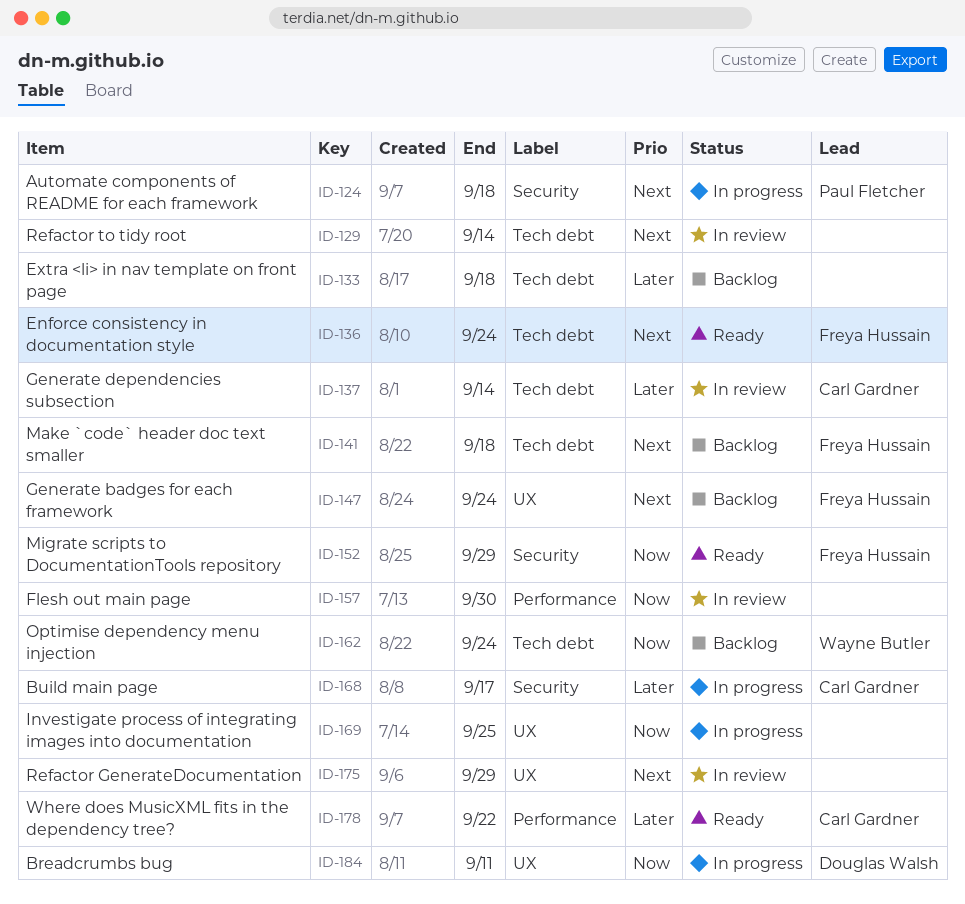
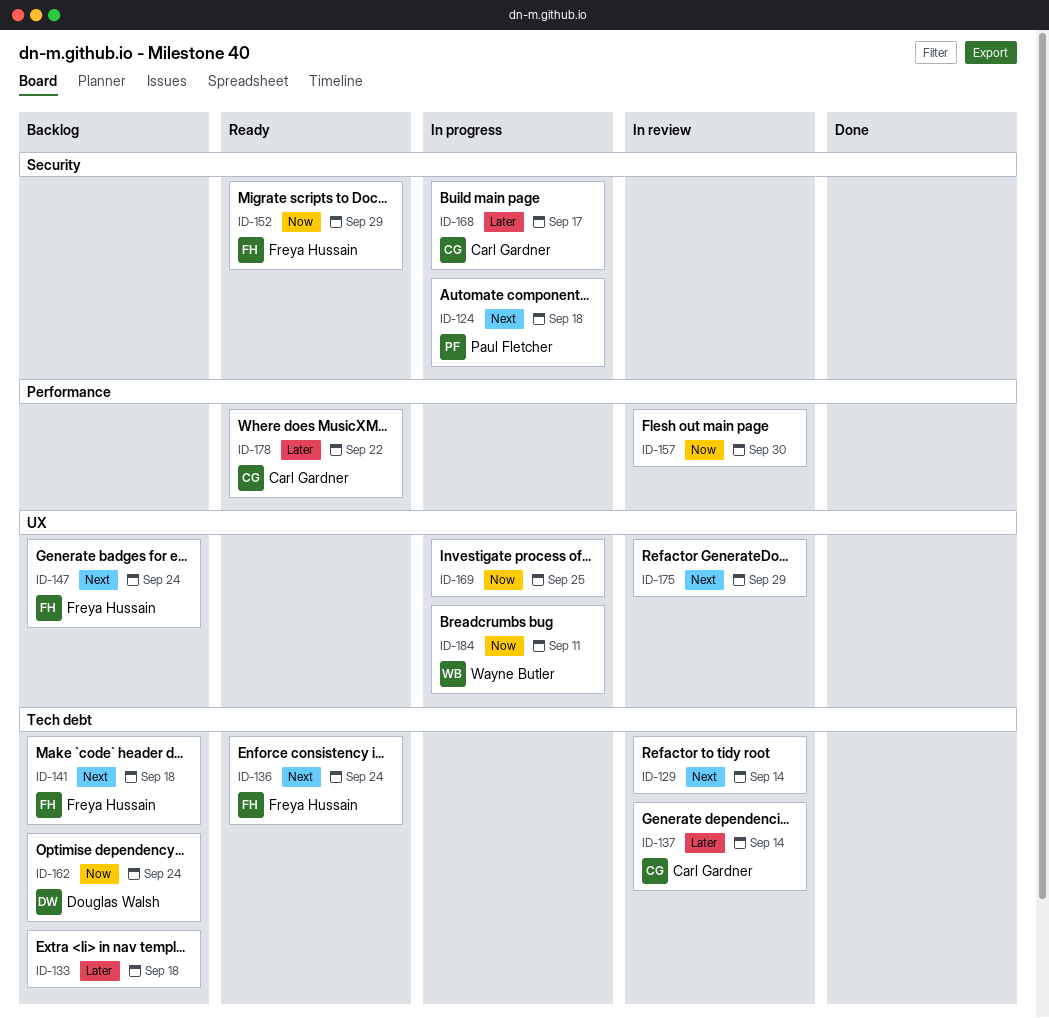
ID-162, owner: Wayne Butler -> Douglas Walsh
ID-184, owner: Douglas Walsh -> Wayne Butler

